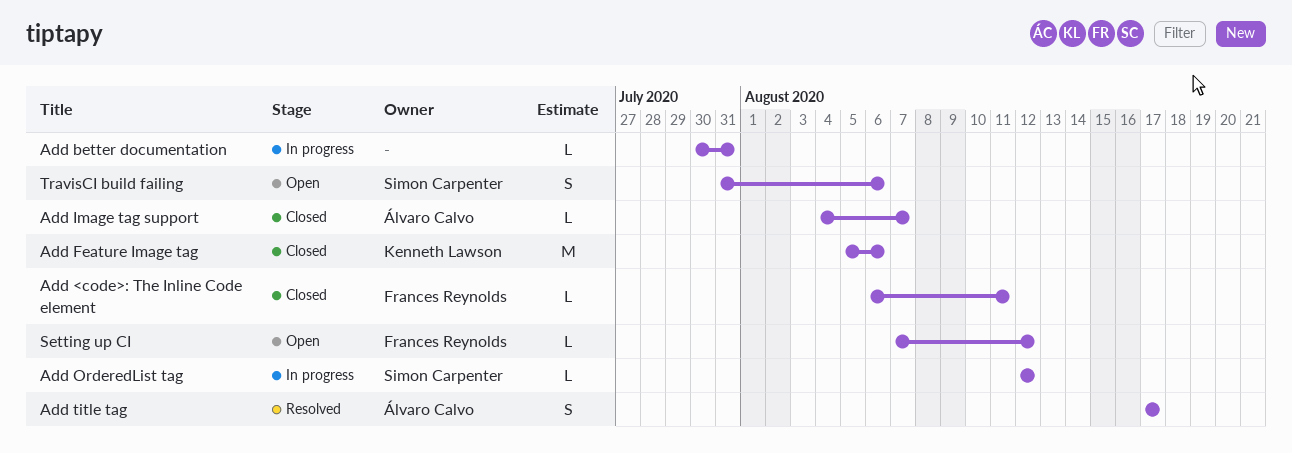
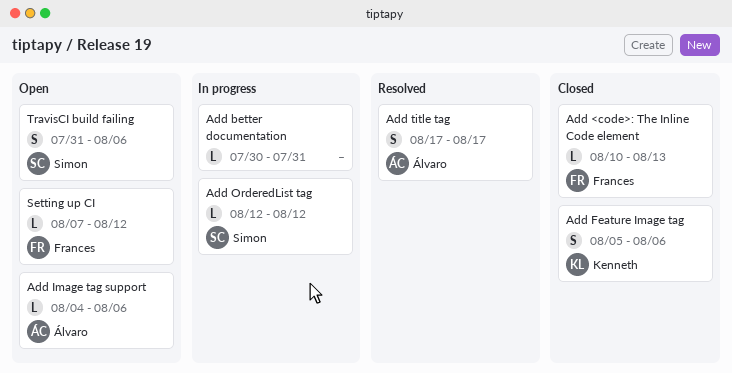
Add <code>: The Inline Code element, start: Aug 6 -> Aug 10
Add <code>: The Inline Code element, due: Aug 11 -> Aug 13
Add Feature Image tag, estimate: M -> S
Add Image tag support, status: Closed -> Open
Add Image tag support, due: Aug 7 -> Aug 6

